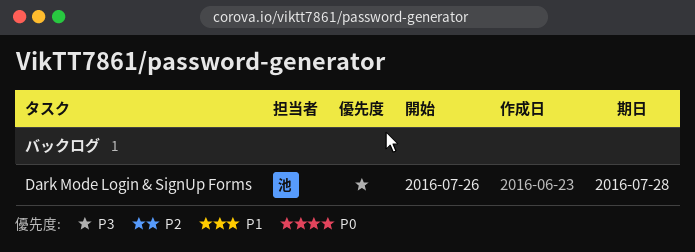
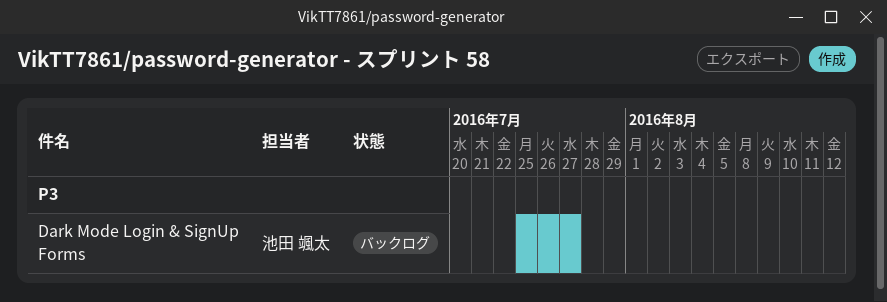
Dark Mode Login & SignUp Forms, start: Jul 26 -> Jul 25
Dark Mode Login & SignUp Forms, due: Jul 28 -> Jul 27

